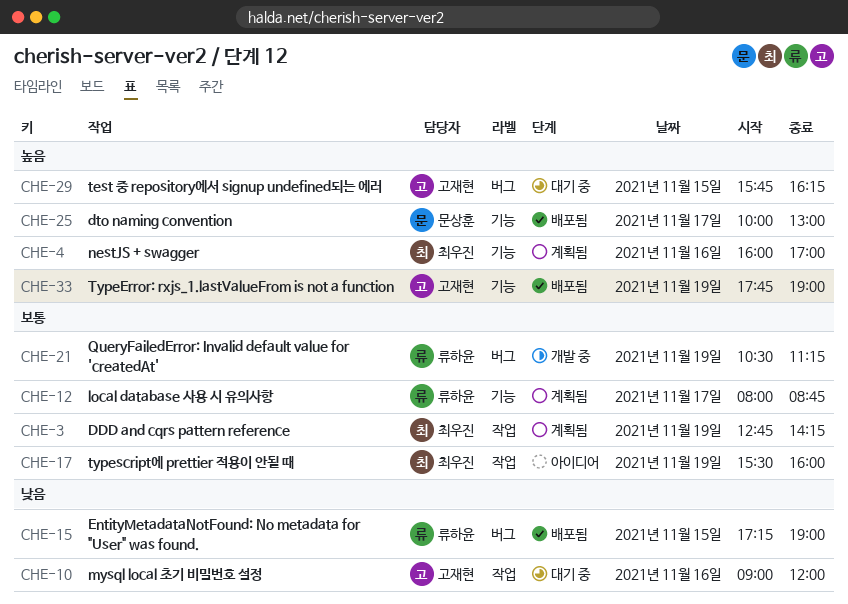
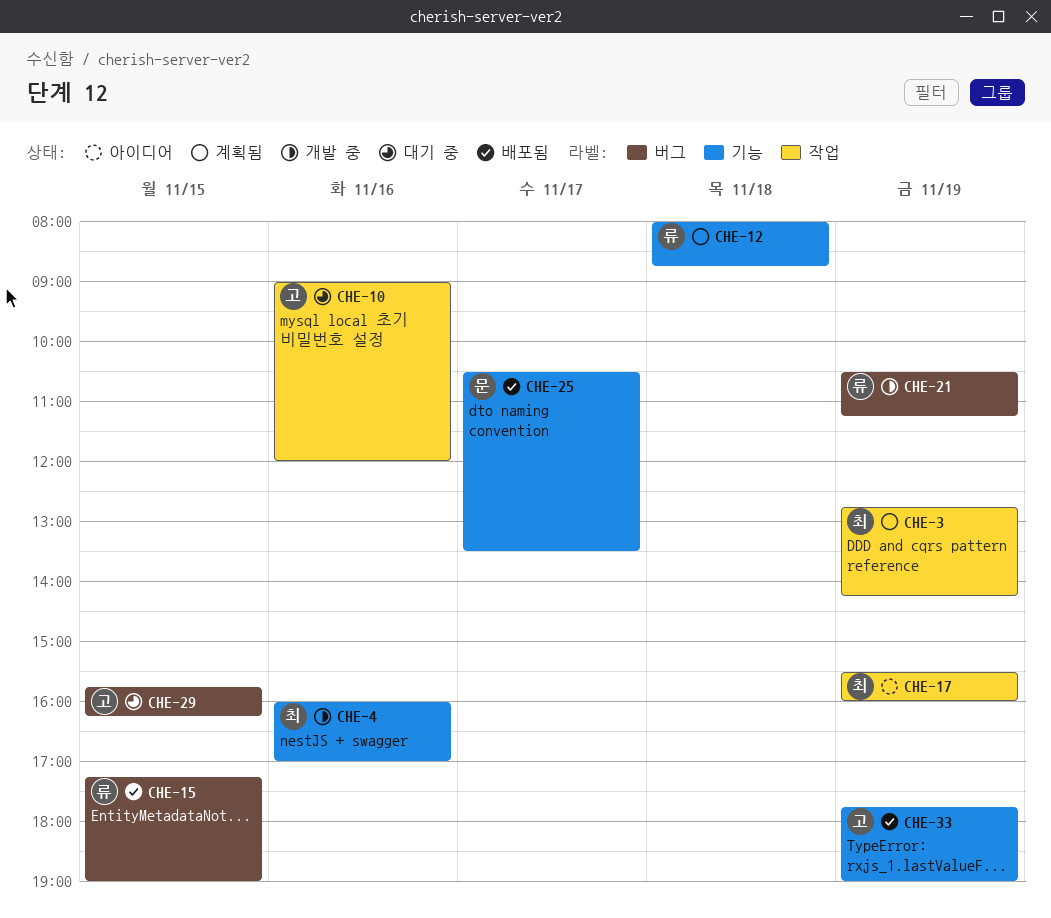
CHE-4, status: 계획됨 -> 개발 중
CHE-12, day: Nov 17 -> Nov 18
CHE-25, begins: 10:00 -> 10:30
CHE-25, ends: 13:00 -> 13:30

